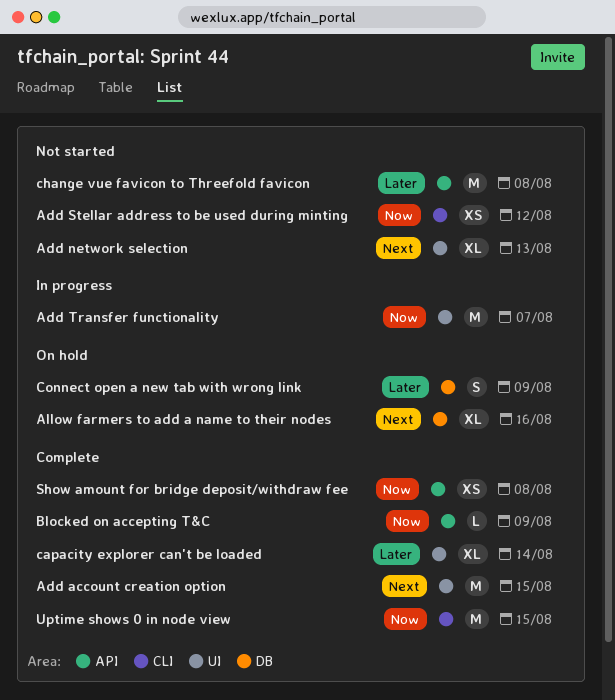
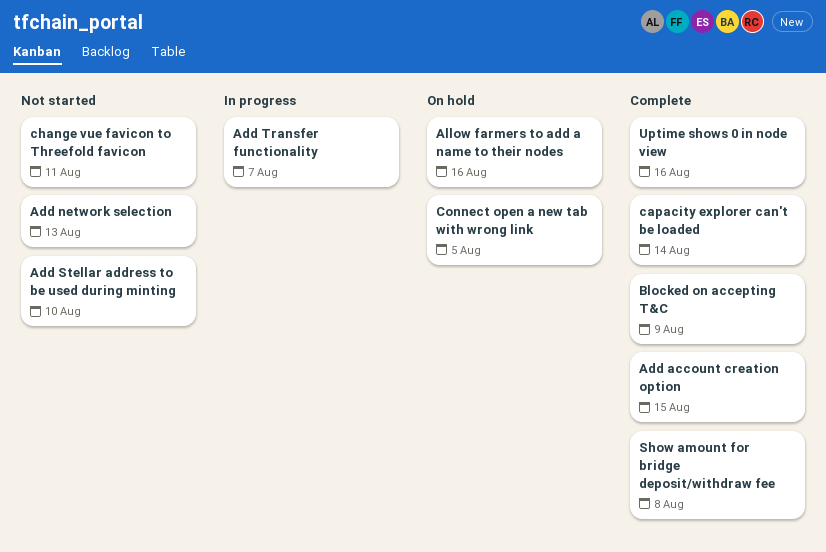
Add Stellar address to be used during minting, due: Aug 12 -> Aug 10
change vue favicon to Threefold favicon, due: Aug 8 -> Aug 11
Connect open a new tab with wrong link, due: Aug 9 -> Aug 5
Uptime shows 0 in node view, due: Aug 15 -> Aug 16

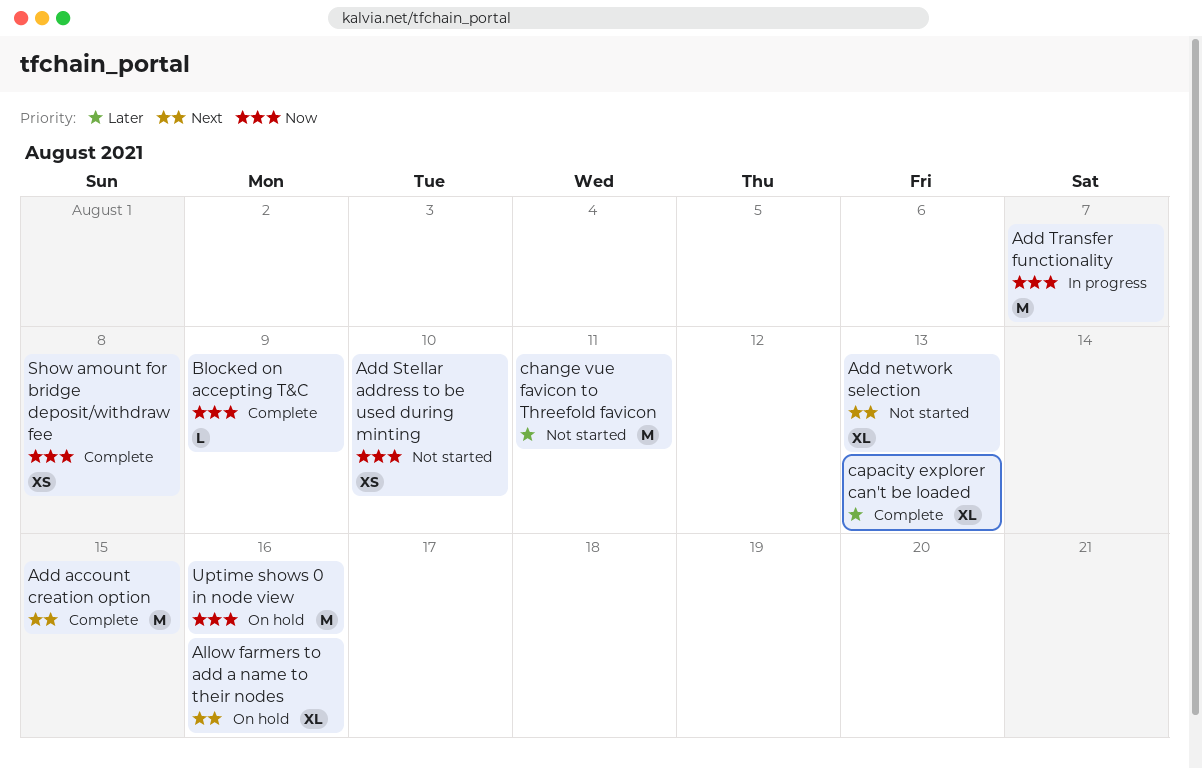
capacity explorer can't be loaded, due: Aug 14 -> Aug 13
Connect open a new tab with wrong link: present -> none
Uptime shows 0 in node view, status: Complete -> On hold

